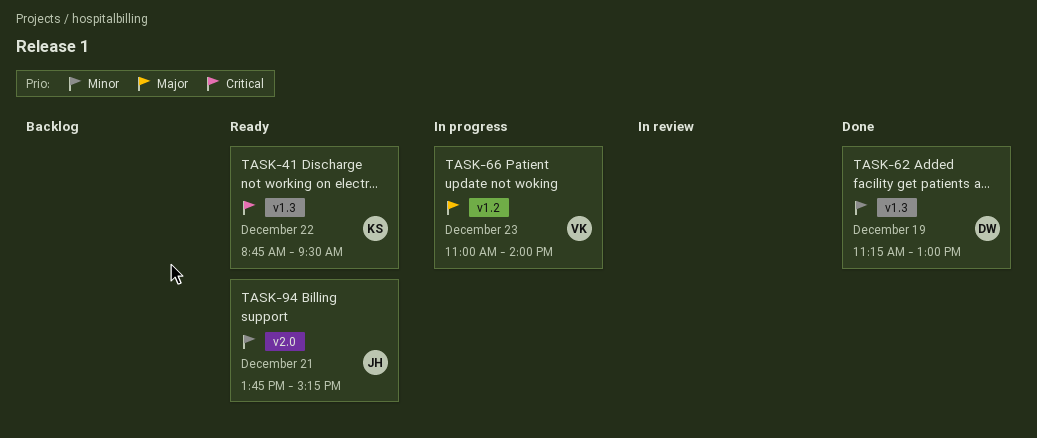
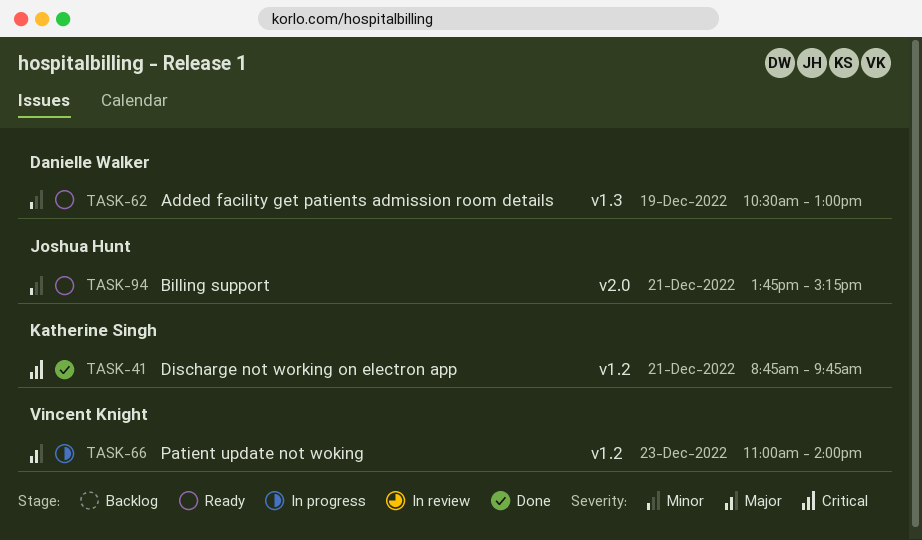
TASK-41, status: Ready -> Done
TASK-41, label: v1.3 -> v1.2
TASK-41, day: Dec 22 -> Dec 21
TASK-41, ends: 09:30 -> 09:45
TASK-62, status: Done -> Ready
TASK-62, begins: 11:15 -> 10:30

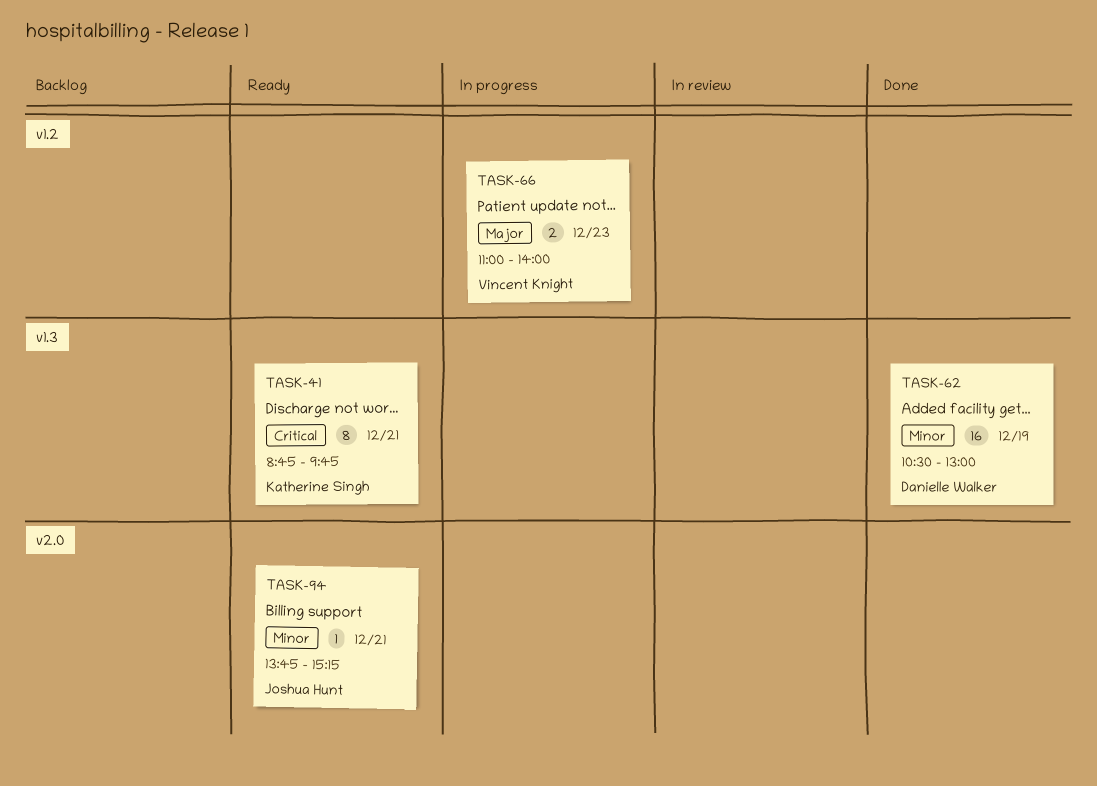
TASK-41, status: Done -> Ready
TASK-41, label: v1.2 -> v1.3
TASK-62, status: Ready -> Done

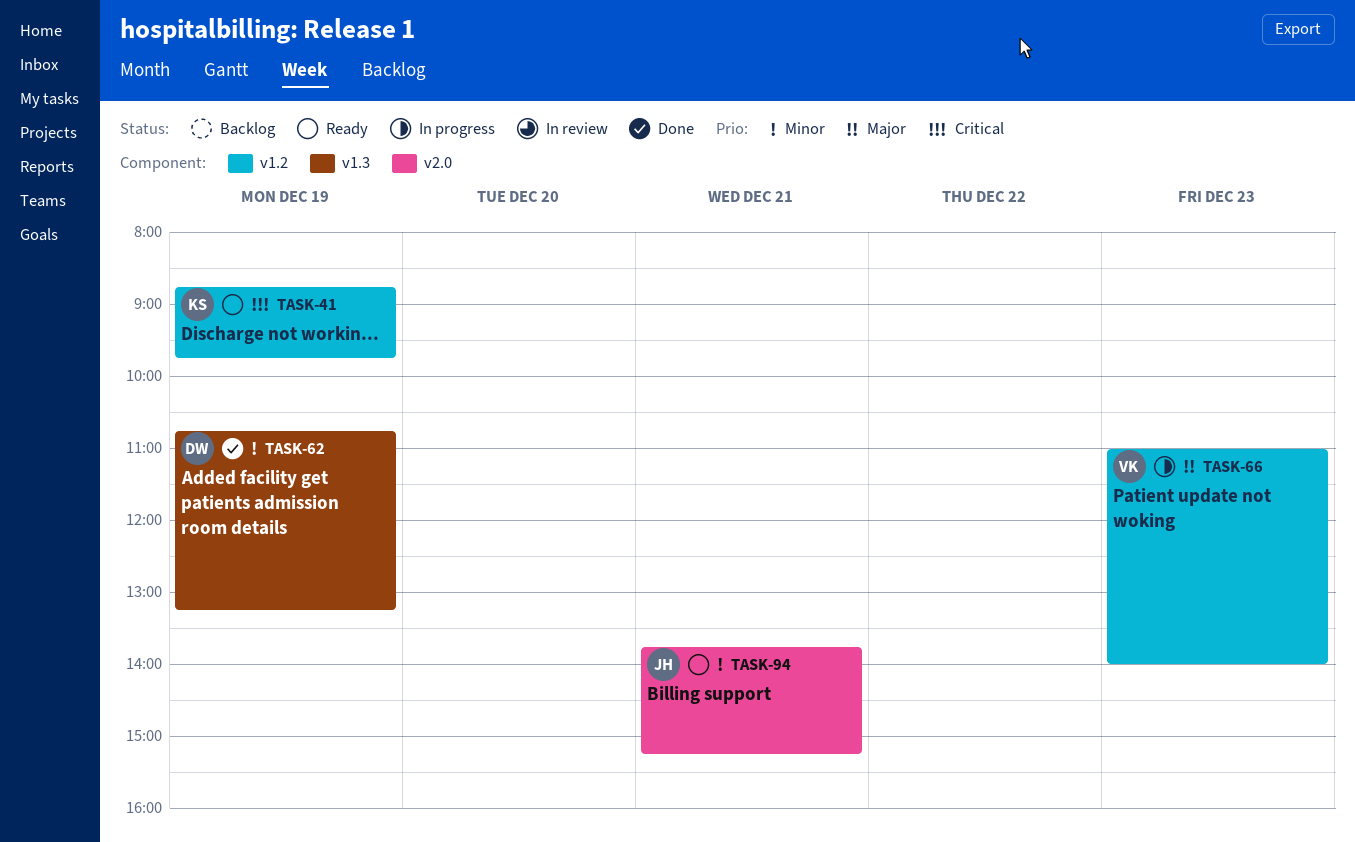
TASK-41, label: v1.3 -> v1.2
TASK-41, day: Dec 21 -> Dec 19
TASK-62, begins: 10:30 -> 10:45
TASK-62, ends: 13:00 -> 13:15

